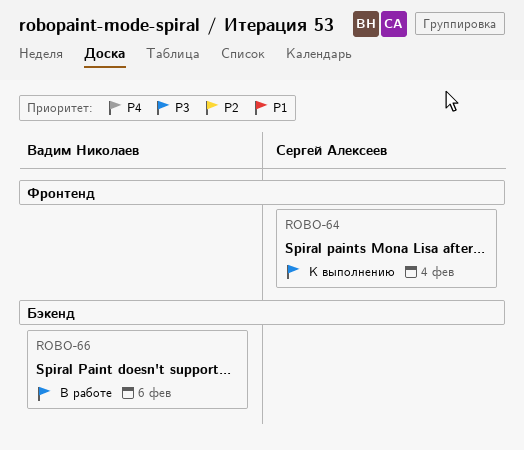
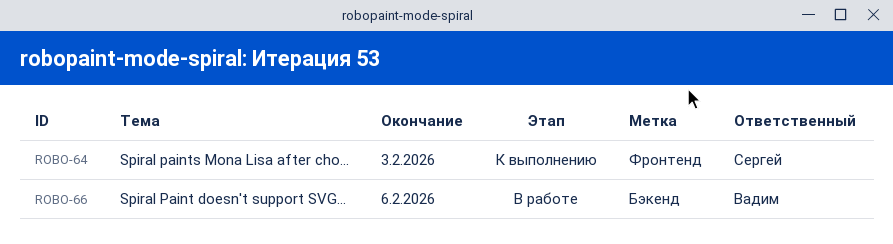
ROBO-64, due: Feb 4 -> Feb 3

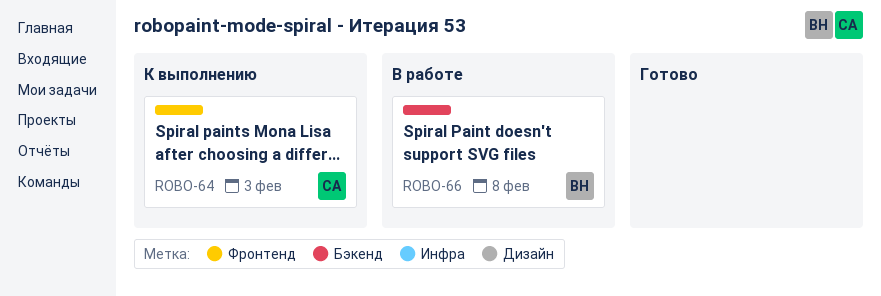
ROBO-66, due: Feb 6 -> Feb 8

